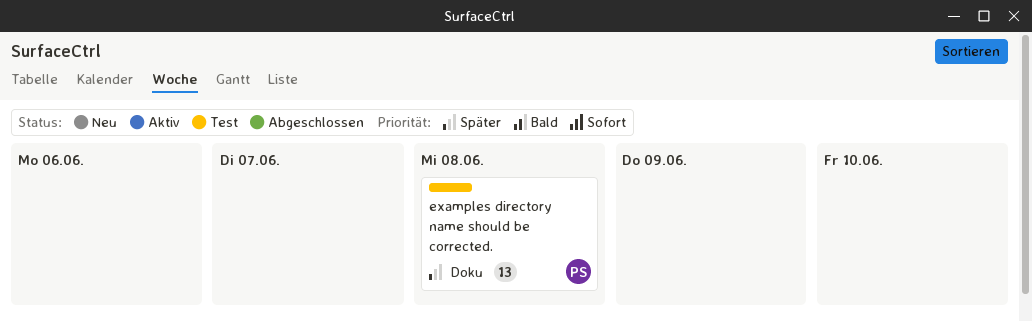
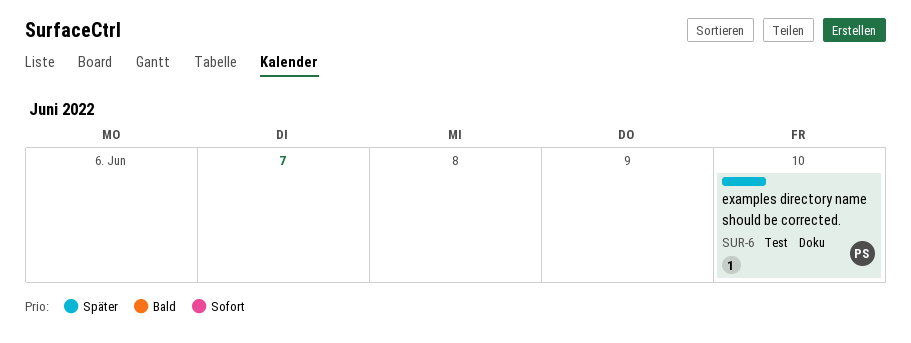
examples directory name should be corrected., estimate: 13 -> 1
examples directory name should be corrected., due: Jun 8 -> Jun 10

